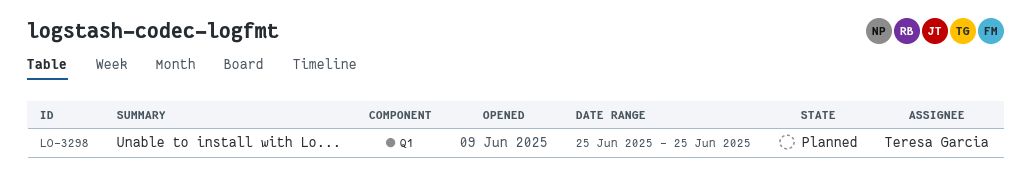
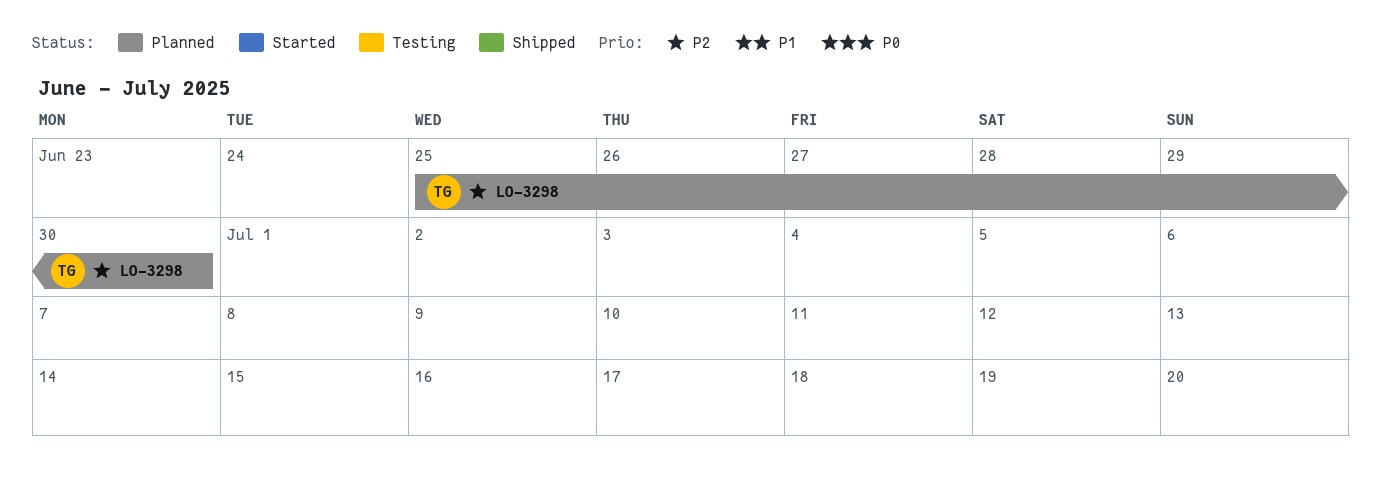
LO-3298, due: Jun 25 -> Jun 30

